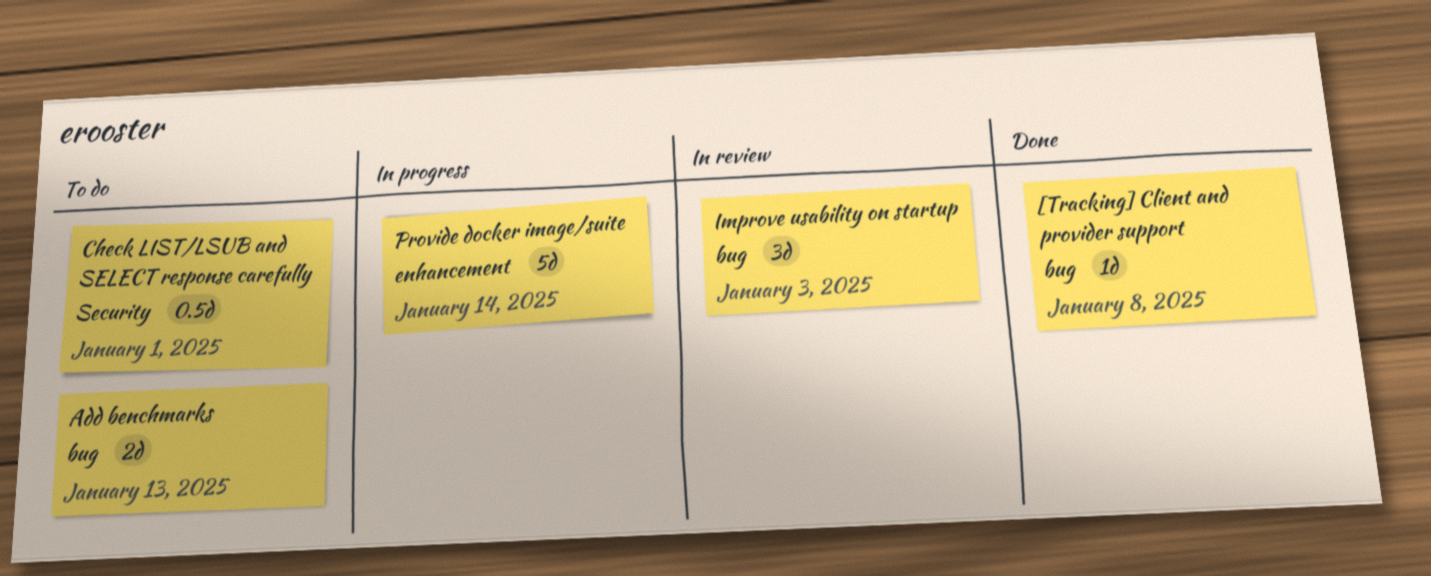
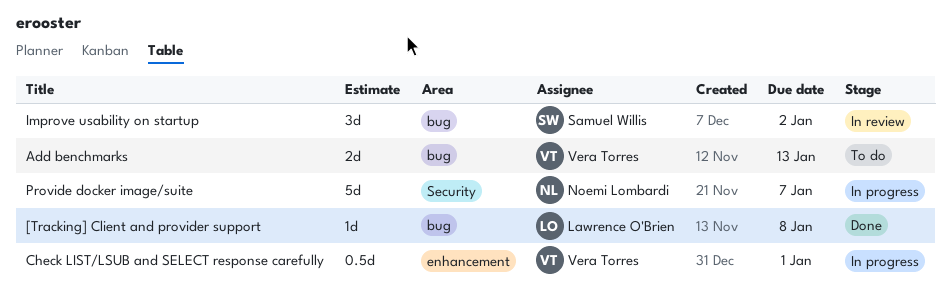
Check LIST/LSUB and SELECT response carefully, status: To do -> In progress
Check LIST/LSUB and SELECT response carefully, label: Security -> enhancement
Improve usability on startup, due: Jan 3 -> Jan 2
Provide docker image/suite, label: enhancement -> Security
Provide docker image/suite, due: Jan 14 -> Jan 7

